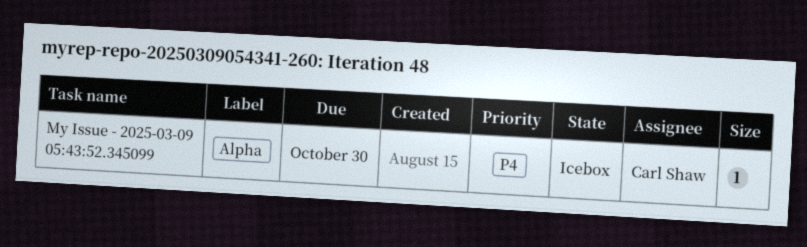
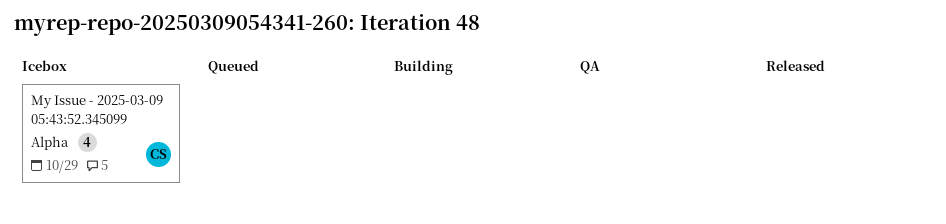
My Issue - 2025-03-09 05:43:52.345099, estimate: 1 -> 4
My Issue - 2025-03-09 05:43:52.345099, due: Oct 30 -> Oct 29

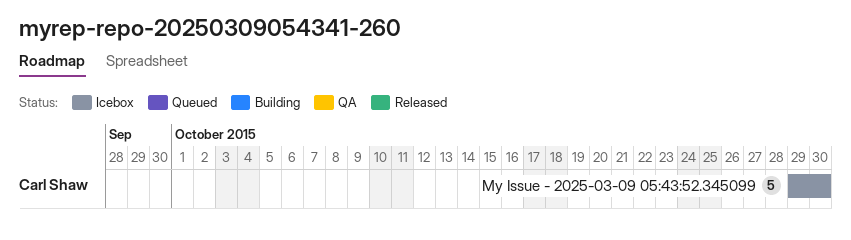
My Issue - 2025-03-09 05:43:52.345099, estimate: 4 -> 5
My Issue - 2025-03-09 05:43:52.345099, due: Oct 29 -> Oct 30

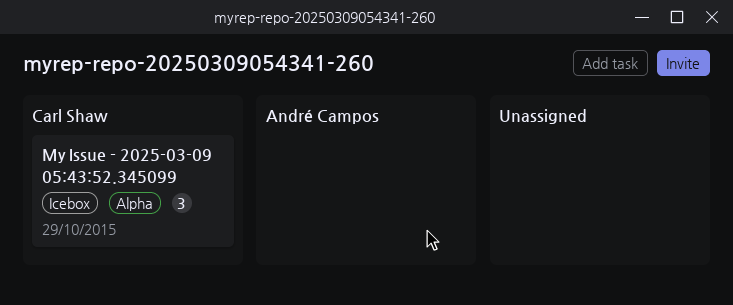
My Issue - 2025-03-09 05:43:52.345099, estimate: 5 -> 3
My Issue - 2025-03-09 05:43:52.345099, due: Oct 30 -> Oct 29

